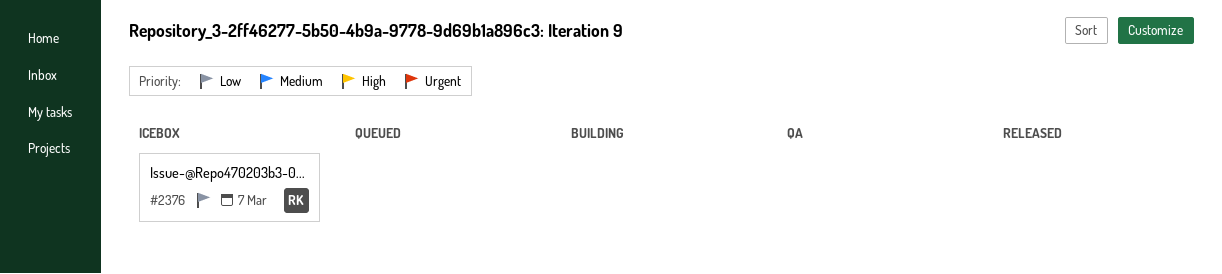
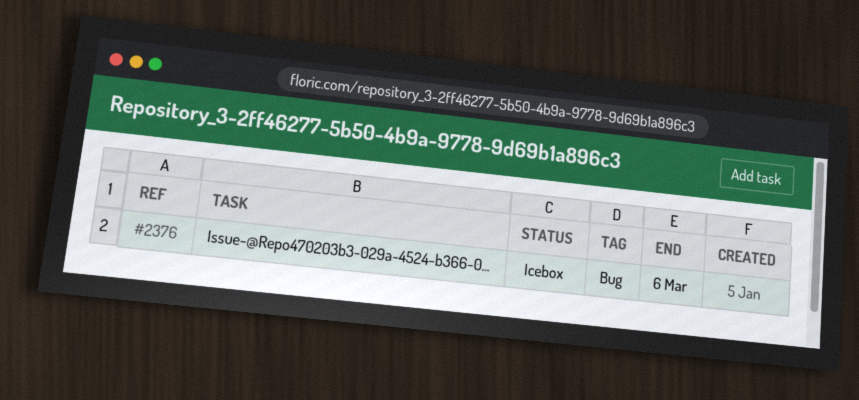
#2376, due: Mar 7 -> Mar 6

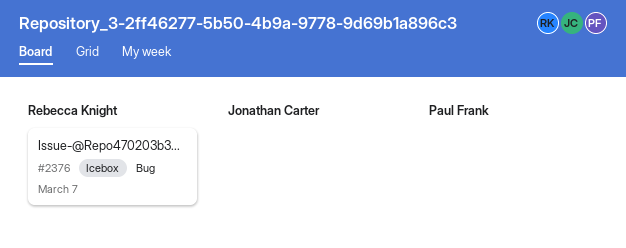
#2376, due: Mar 6 -> Mar 7

